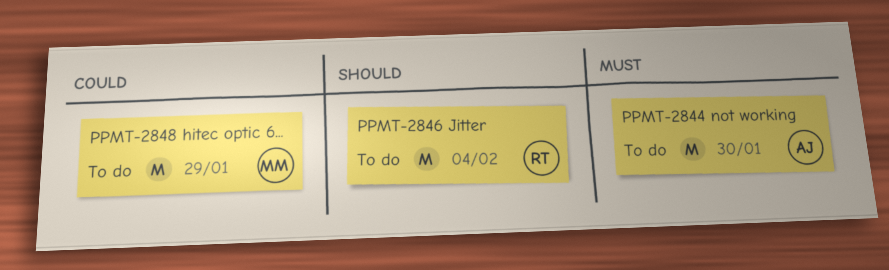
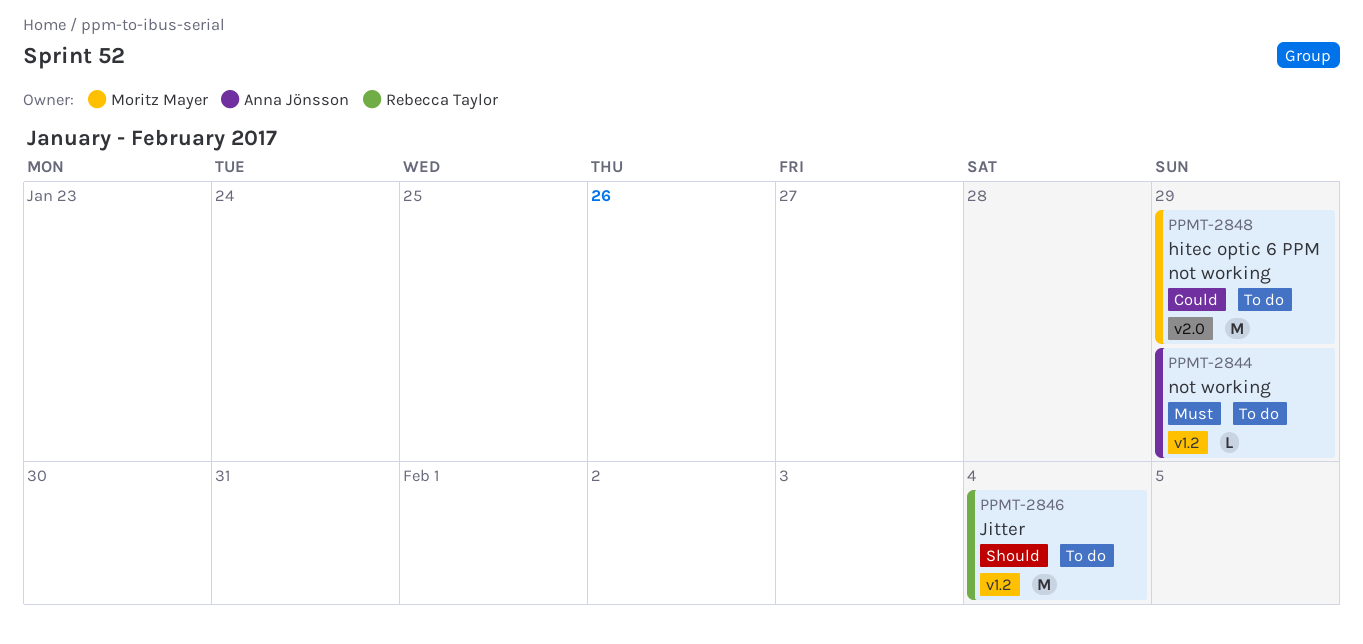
PPMT-2844, estimate: M -> L
PPMT-2844, due: Jan 30 -> Jan 29

